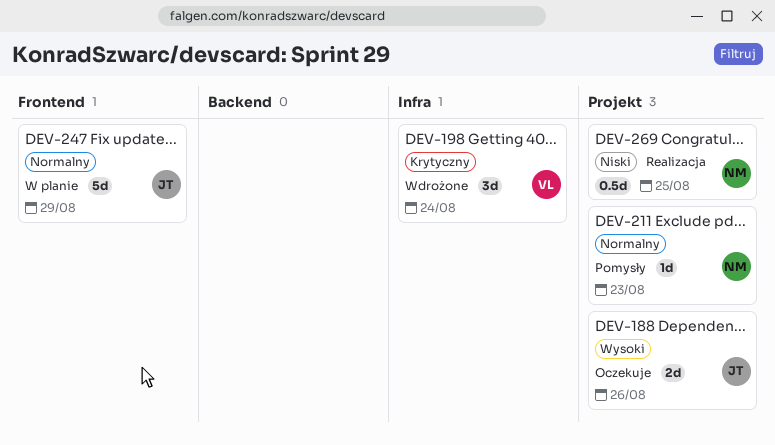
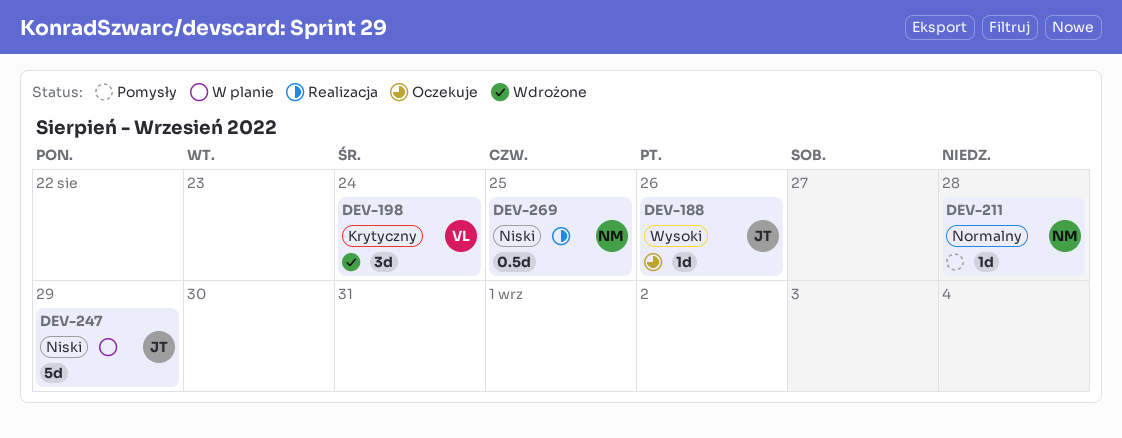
DEV-188, estimate: 2d -> 1d
DEV-211, due: Aug 23 -> Aug 28
DEV-247, priority: Normalny -> Niski

